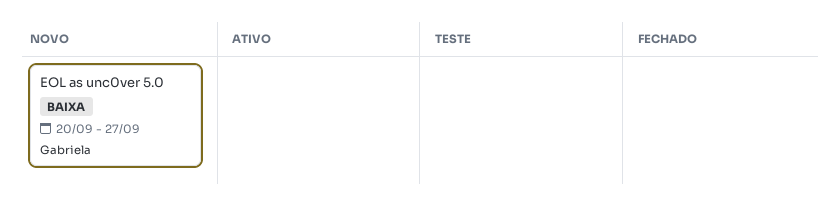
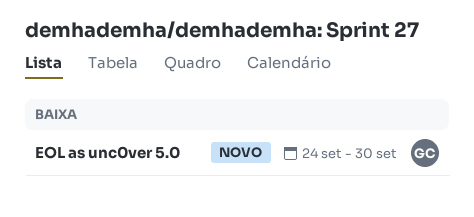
EOL as unc0ver 5.0, start: Sep 20 -> Sep 24
EOL as unc0ver 5.0, due: Sep 27 -> Sep 30

